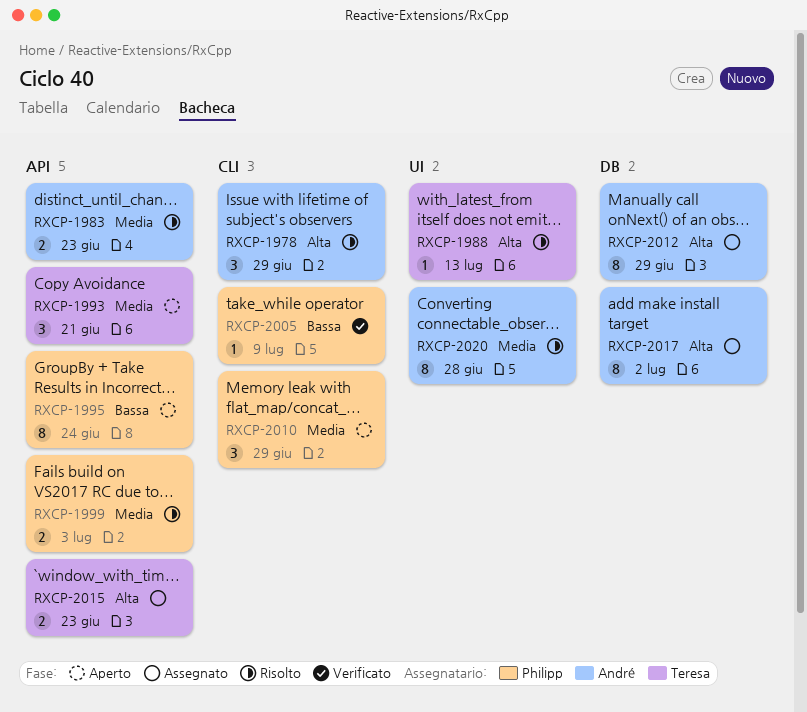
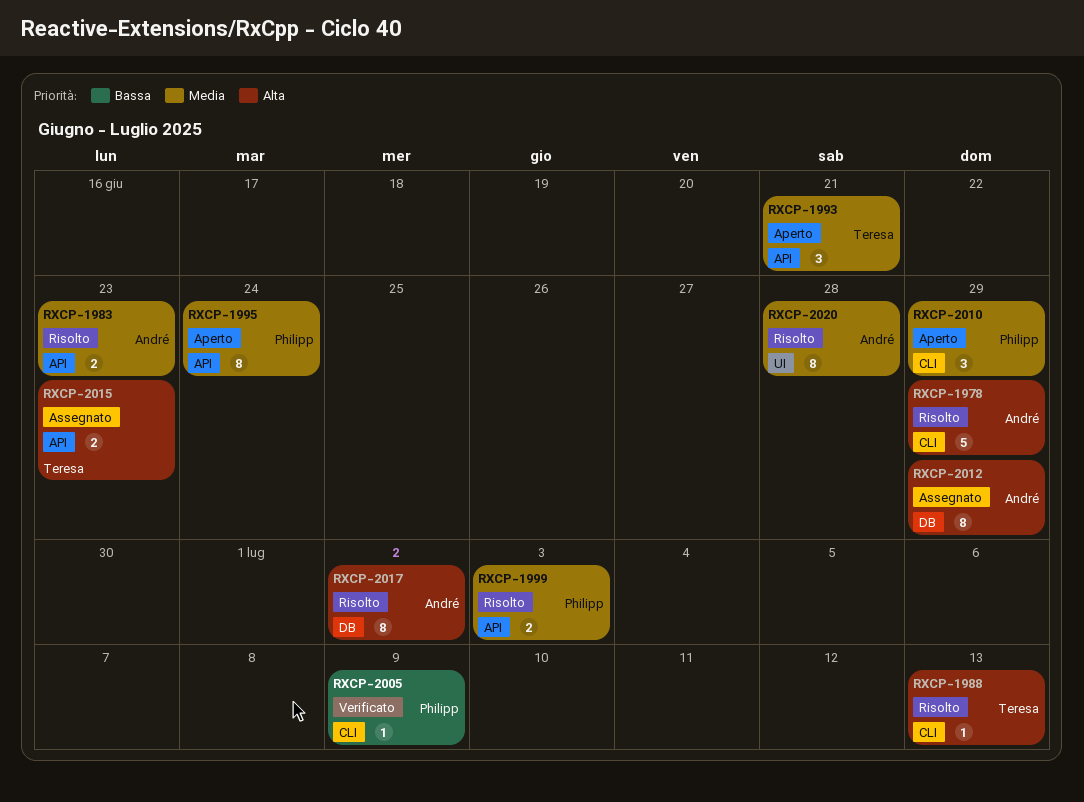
RXCP-1978, estimate: 3 -> 5
RXCP-1988, label: UI -> CLI
RXCP-1995, priority: Bassa -> Media
RXCP-2017, status: Assegnato -> Risolto

